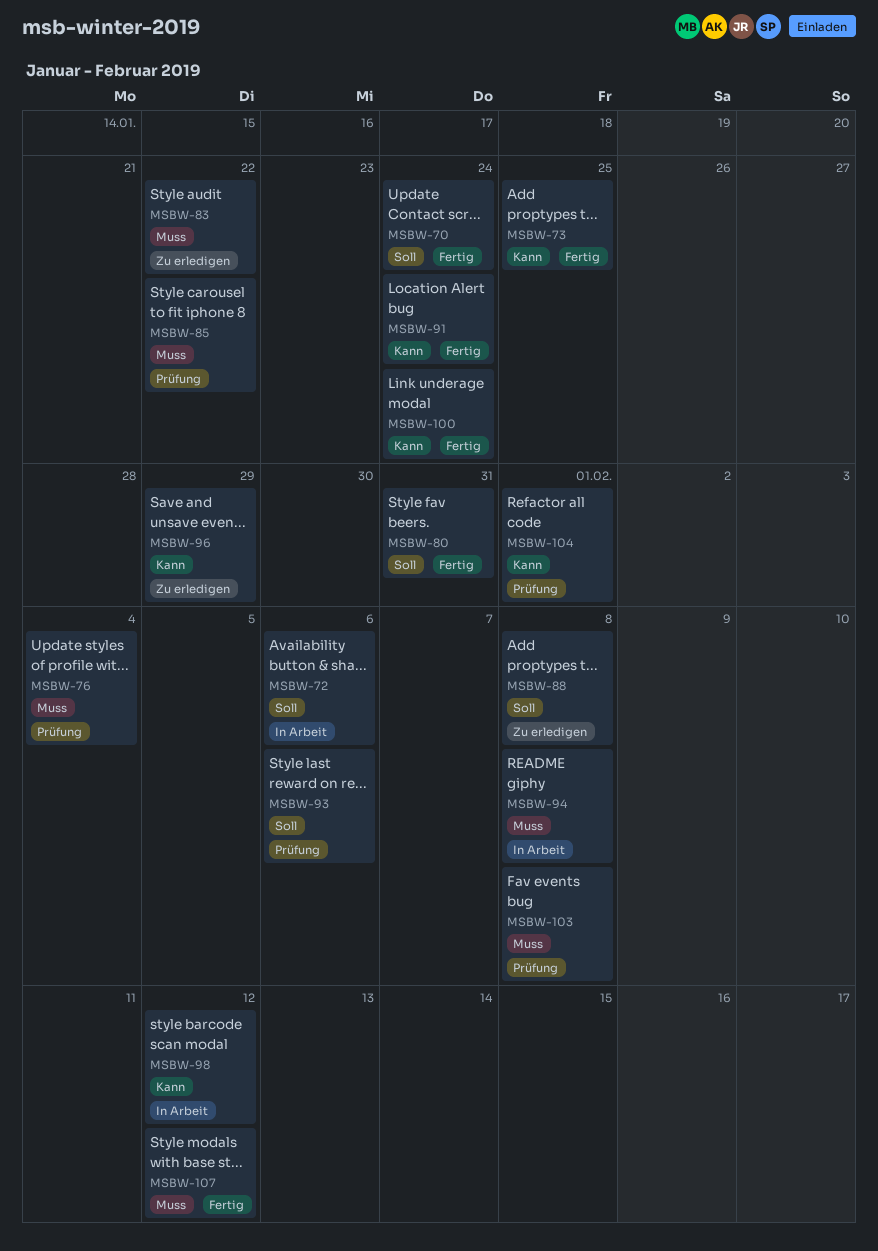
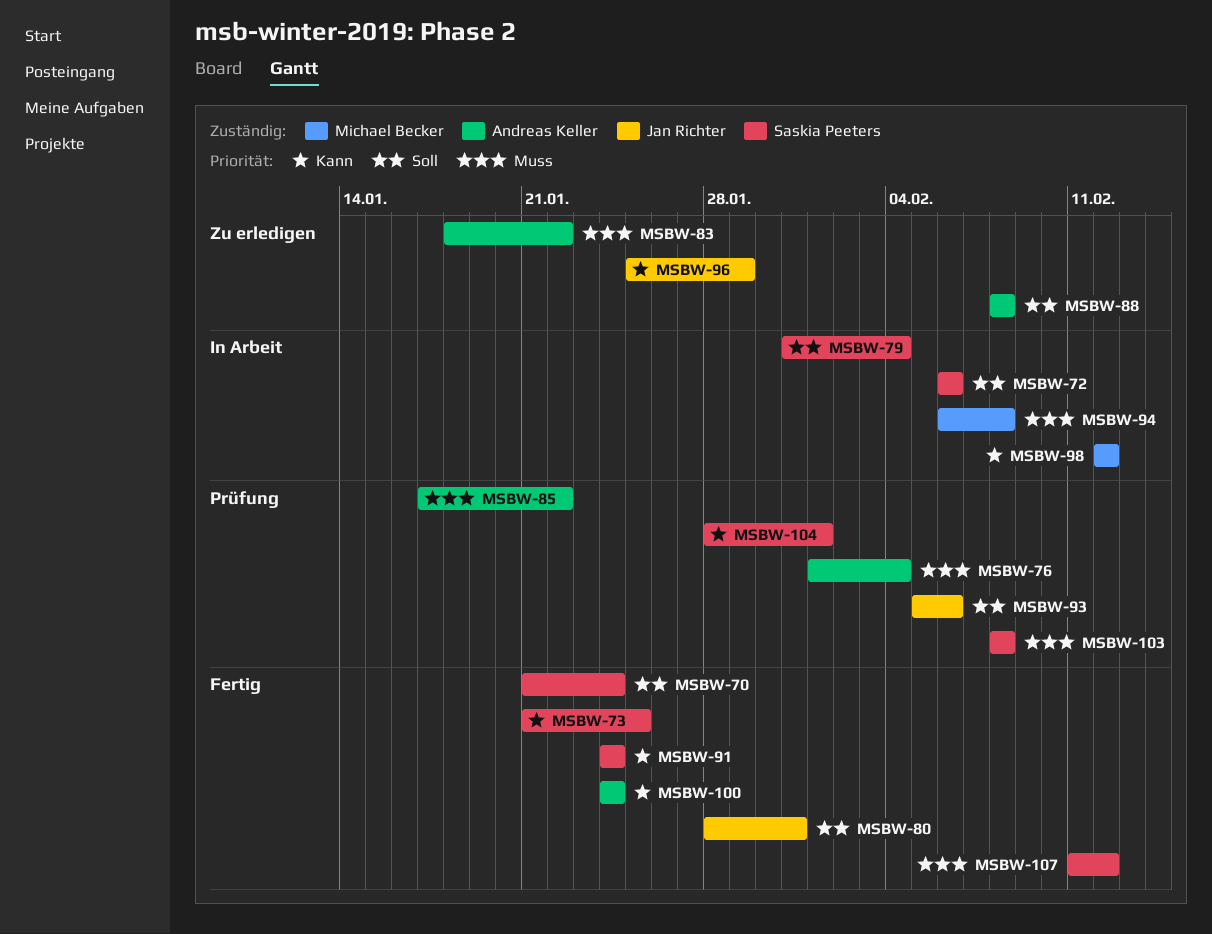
MSBW-79: none -> present

